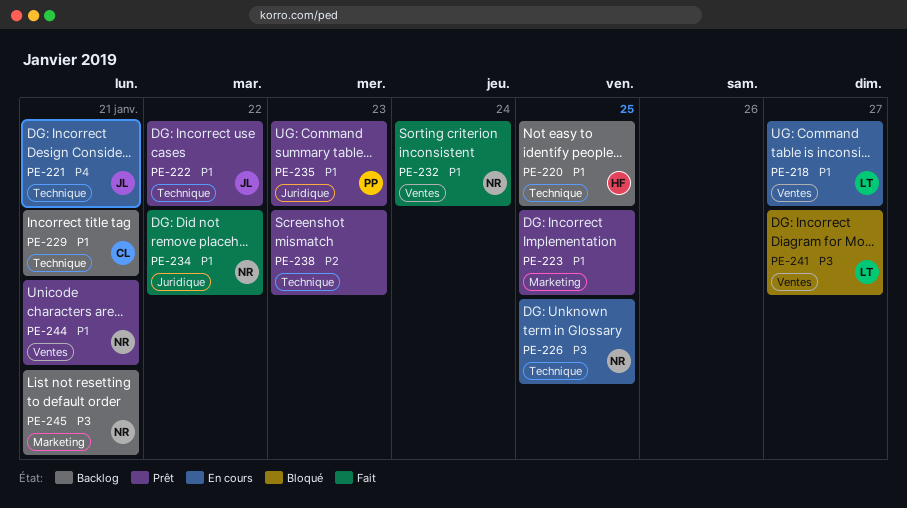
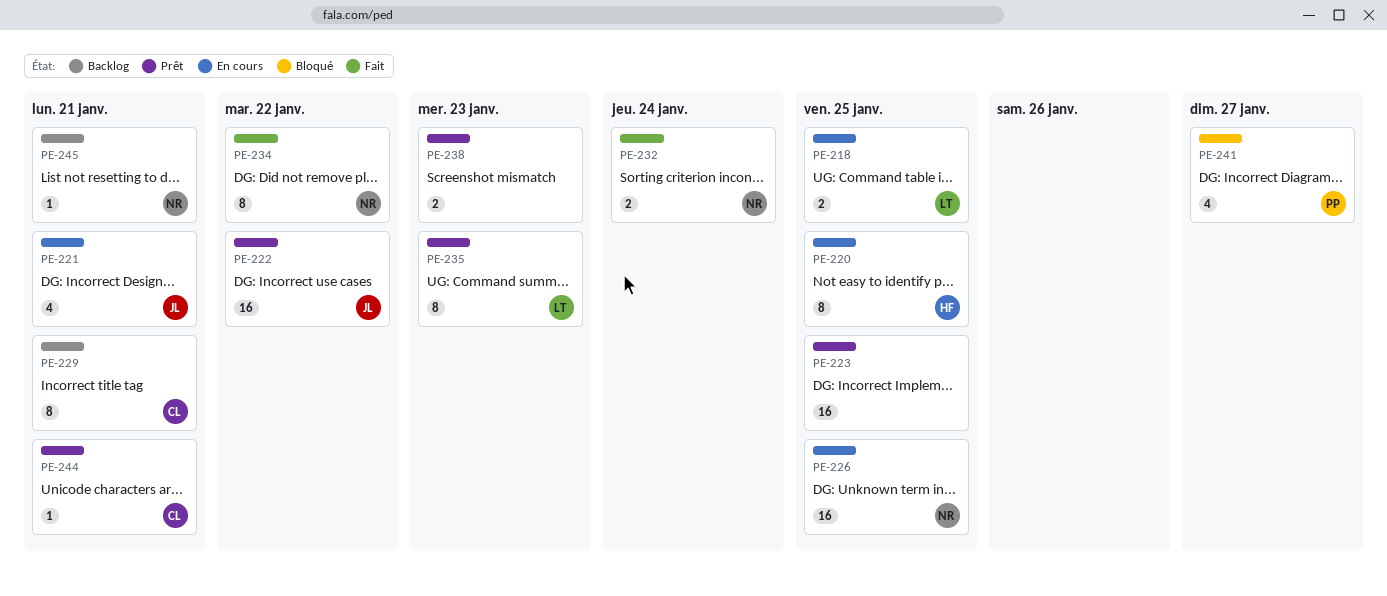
PE-218, due: Jan 27 -> Jan 25
PE-220, status: Backlog -> En cours
PE-235, owner: PP -> LT
PE-241, owner: LT -> PP
PE-244, owner: NR -> CL

